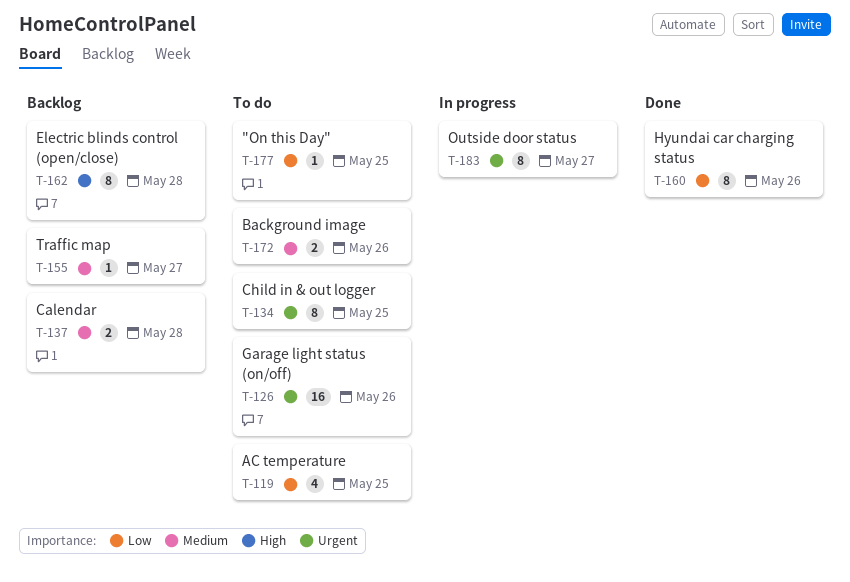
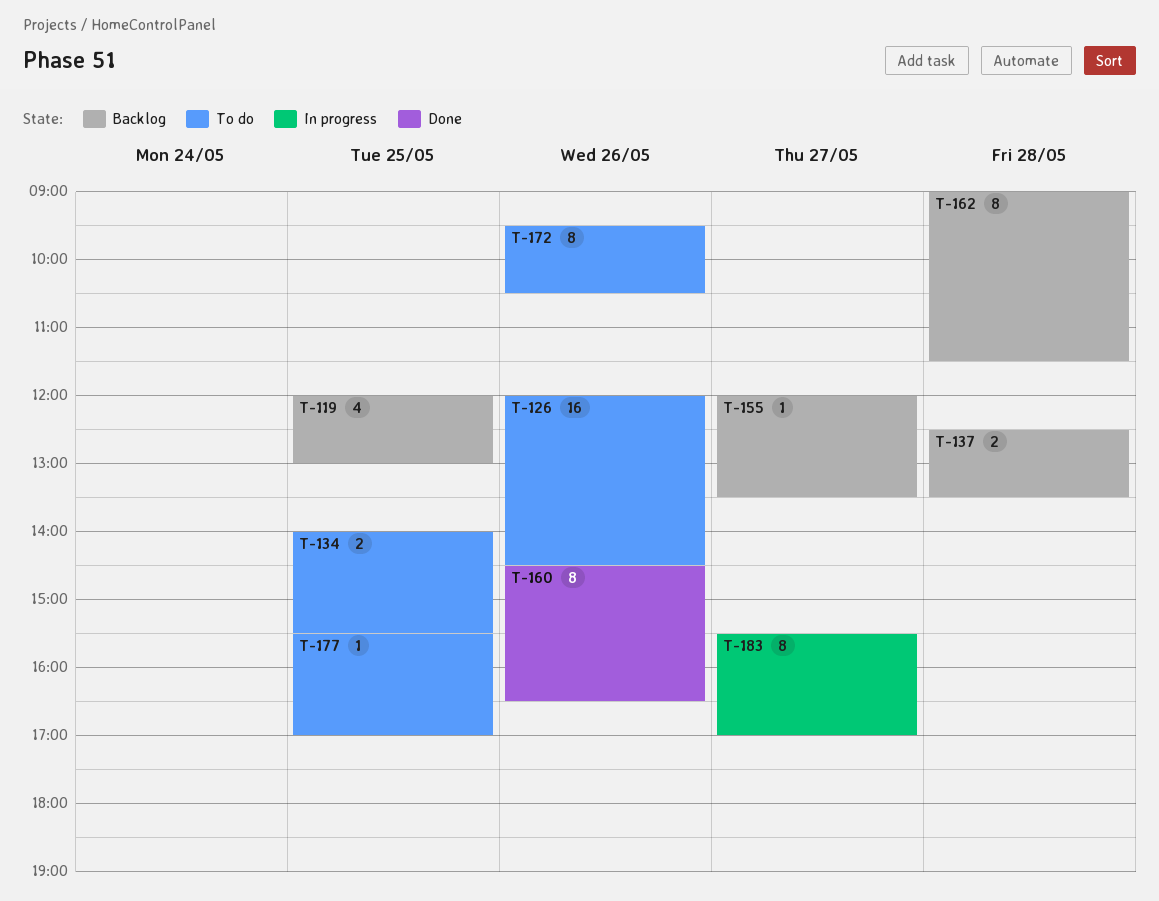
T-119, status: To do -> Backlog
T-134, estimate: 8 -> 2
T-172, estimate: 2 -> 8

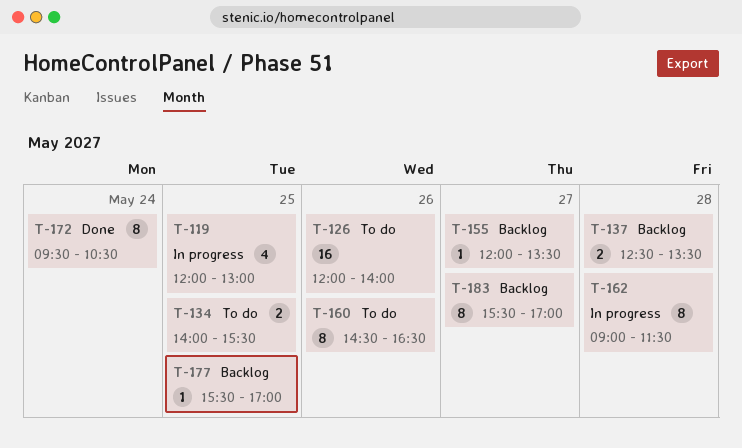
T-119, status: Backlog -> In progress
T-126, ends: 14:30 -> 14:00
T-160, status: Done -> To do
T-162, status: Backlog -> In progress
T-172, status: To do -> Done
T-172, day: May 26 -> May 24
T-177, status: To do -> Backlog
T-183, status: In progress -> Backlog

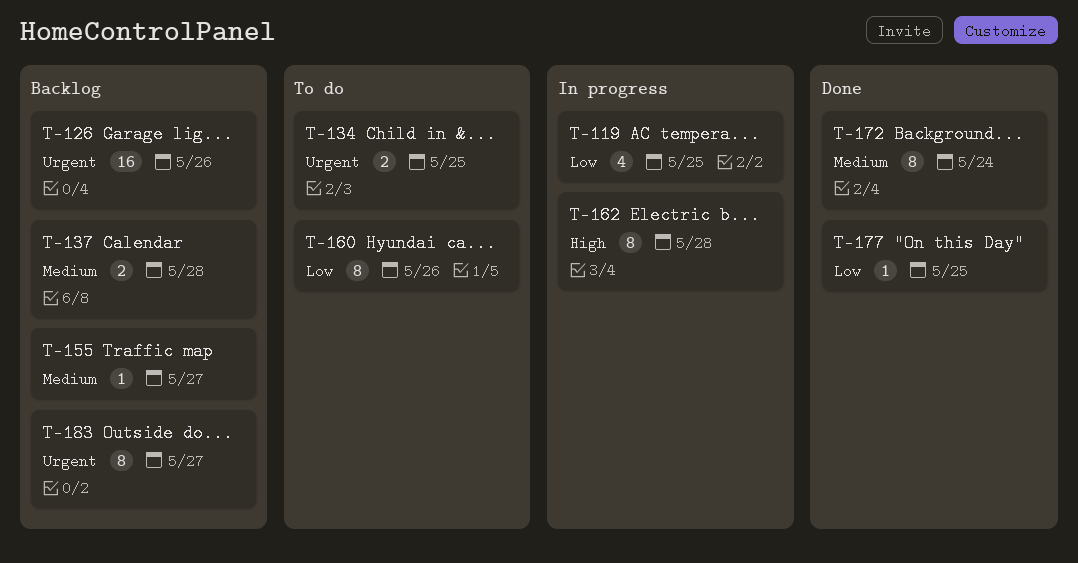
T-126, status: To do -> Backlog
T-177, status: Backlog -> Done

